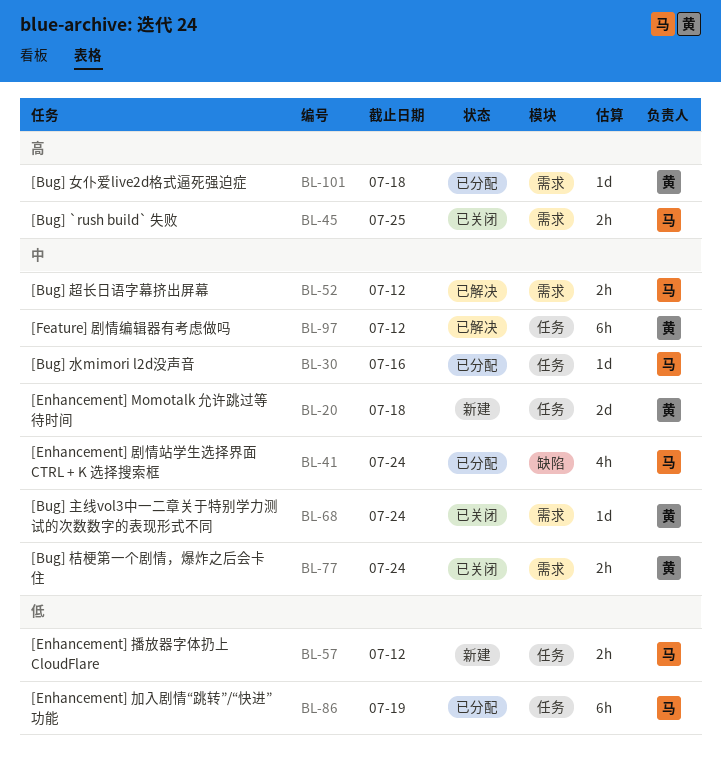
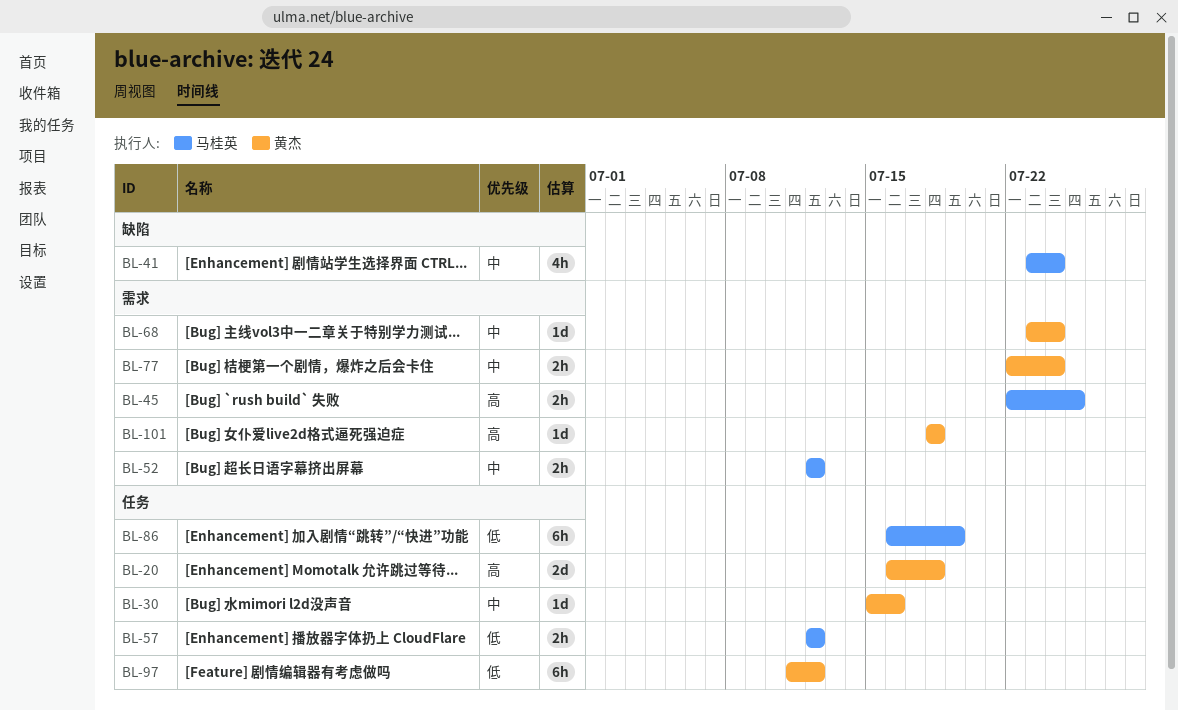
BL-20, priority: 中 -> 高
BL-30, owner: 马桂英 -> 黄杰
BL-97, priority: 中 -> 低

